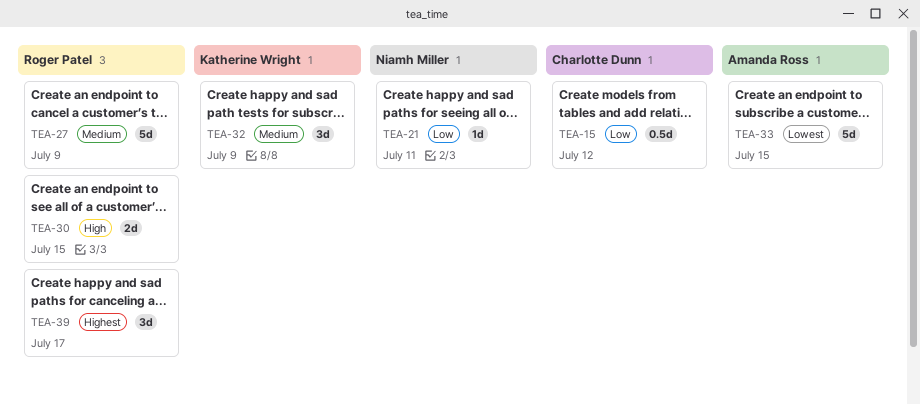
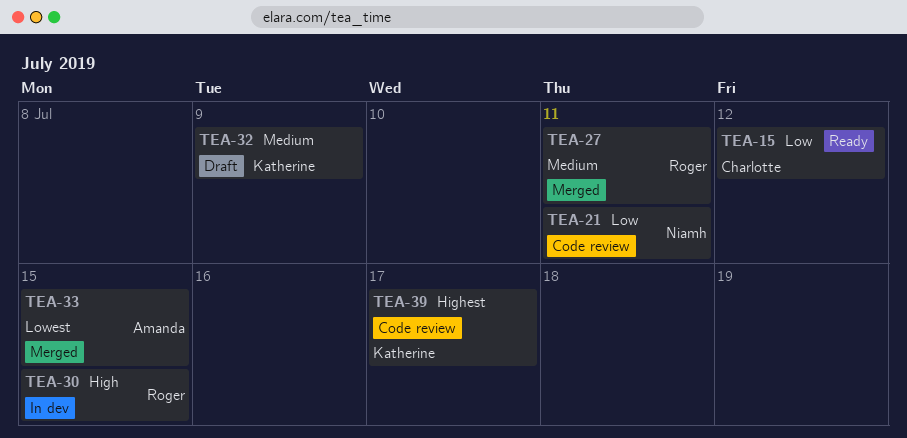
TEA-27, due: Jul 9 -> Jul 11
TEA-39, owner: Roger Patel -> Katherine Wright

